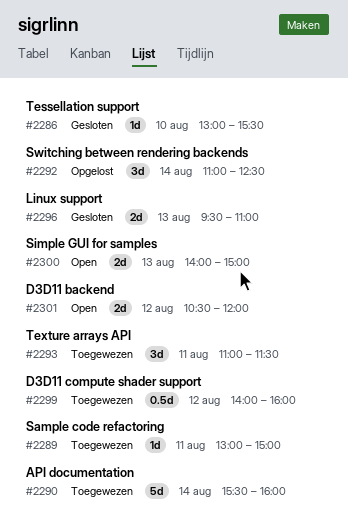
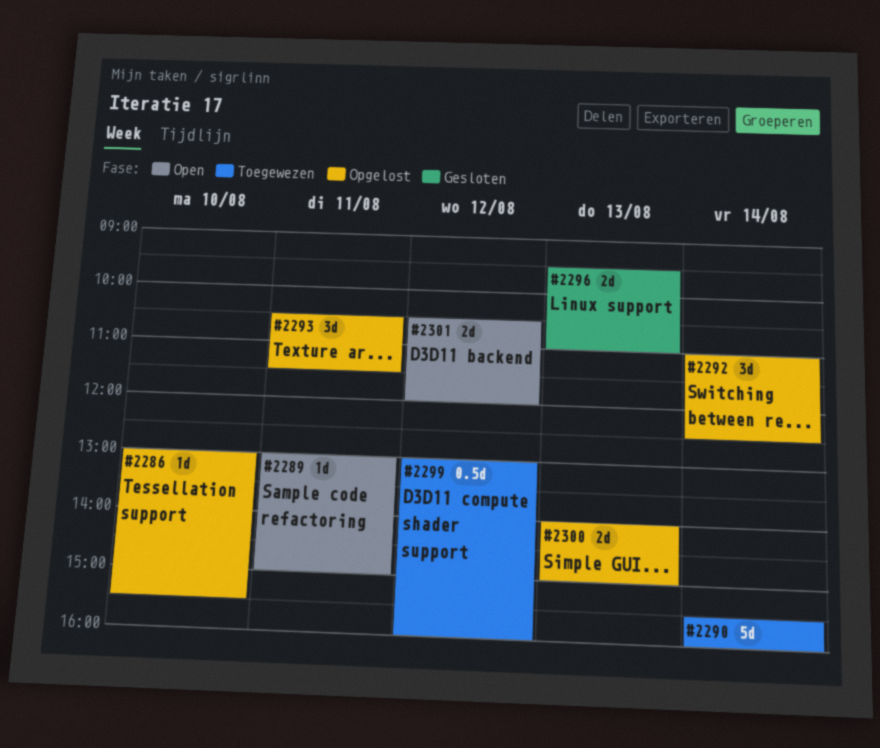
#2286, status: Gesloten -> Opgelost
#2289, status: Toegewezen -> Open
#2293, status: Toegewezen -> Opgelost
#2293, begins: 11:00 -> 10:30
#2299, begins: 14:00 -> 13:00
#2300, status: Open -> Opgelost

